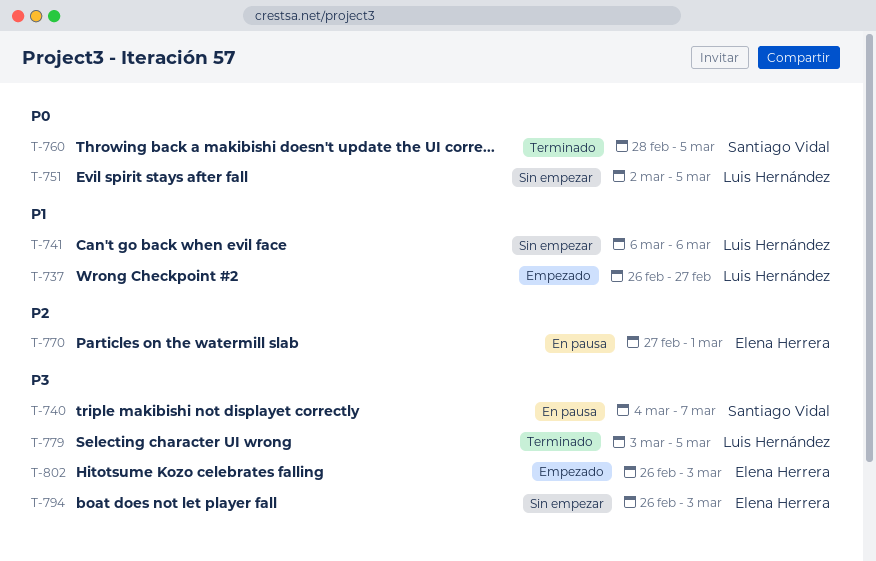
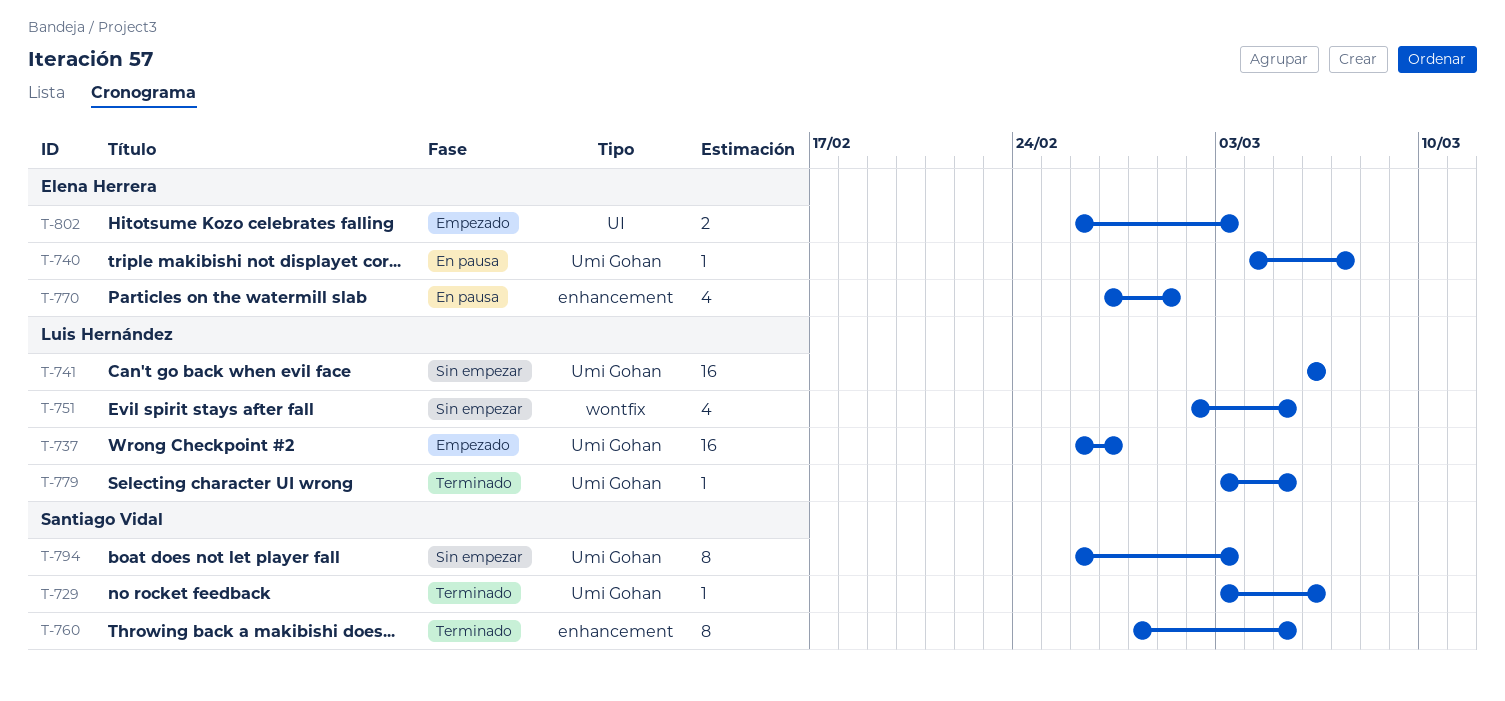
T-729: none -> present
T-740, owner: Santiago Vidal -> Elena Herrera
T-794, owner: Elena Herrera -> Santiago Vidal

